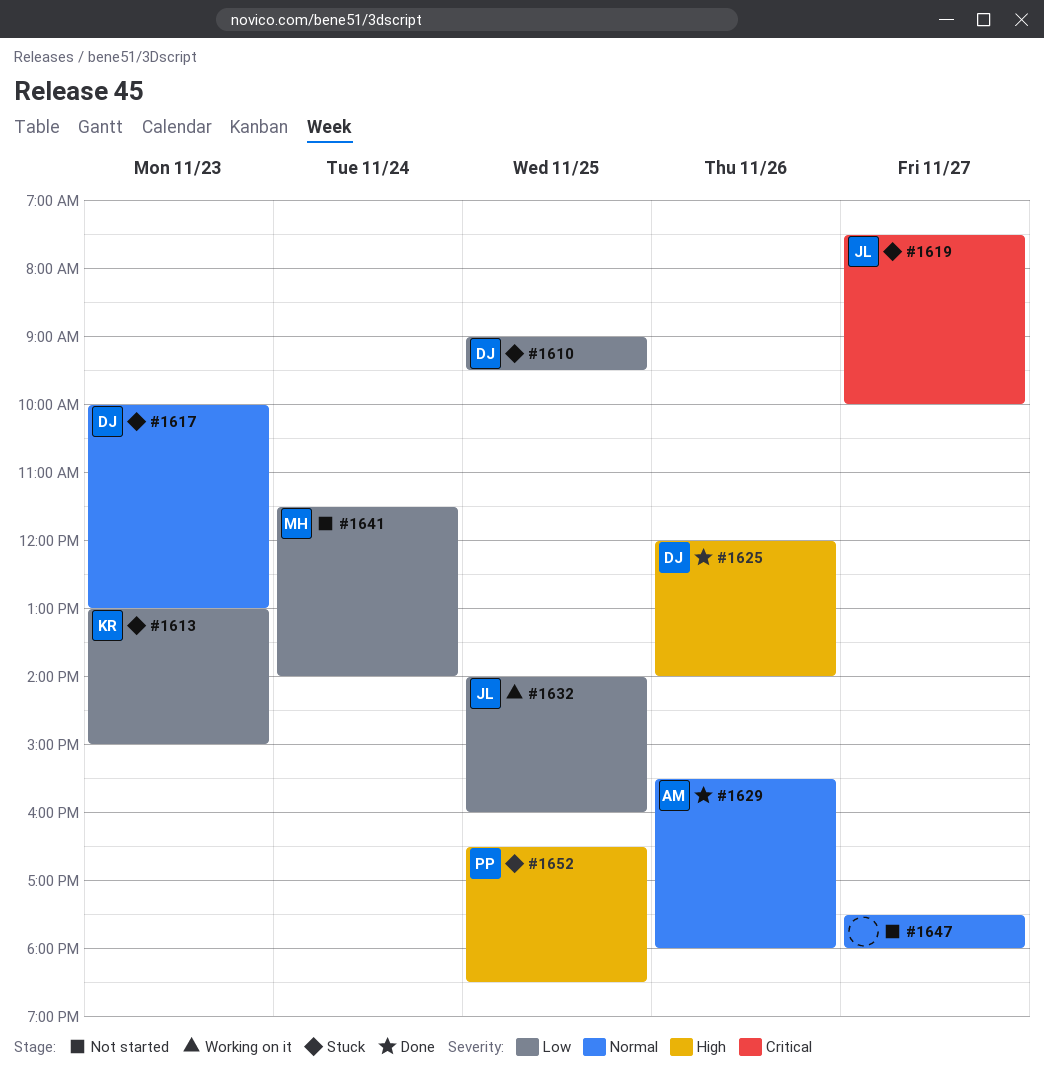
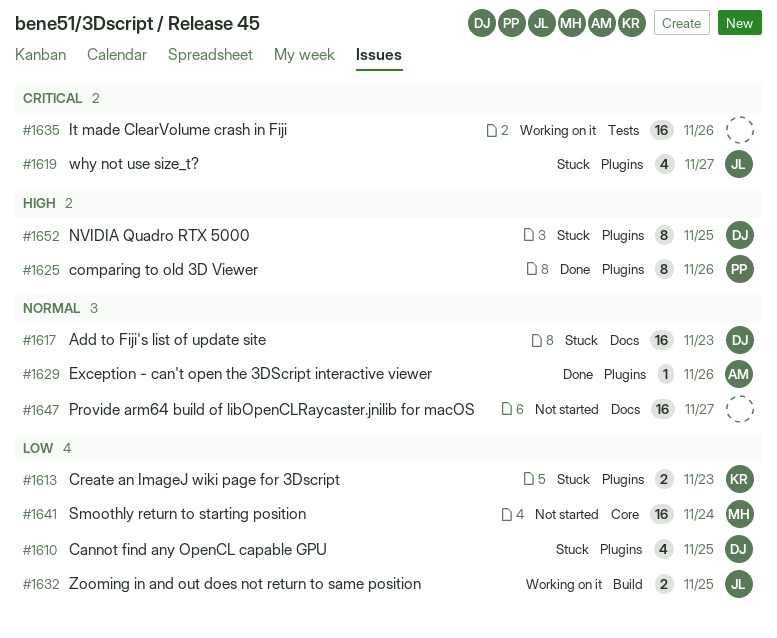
#1625, owner: DJ -> PP
#1635: none -> present
#1652, owner: PP -> DJ

